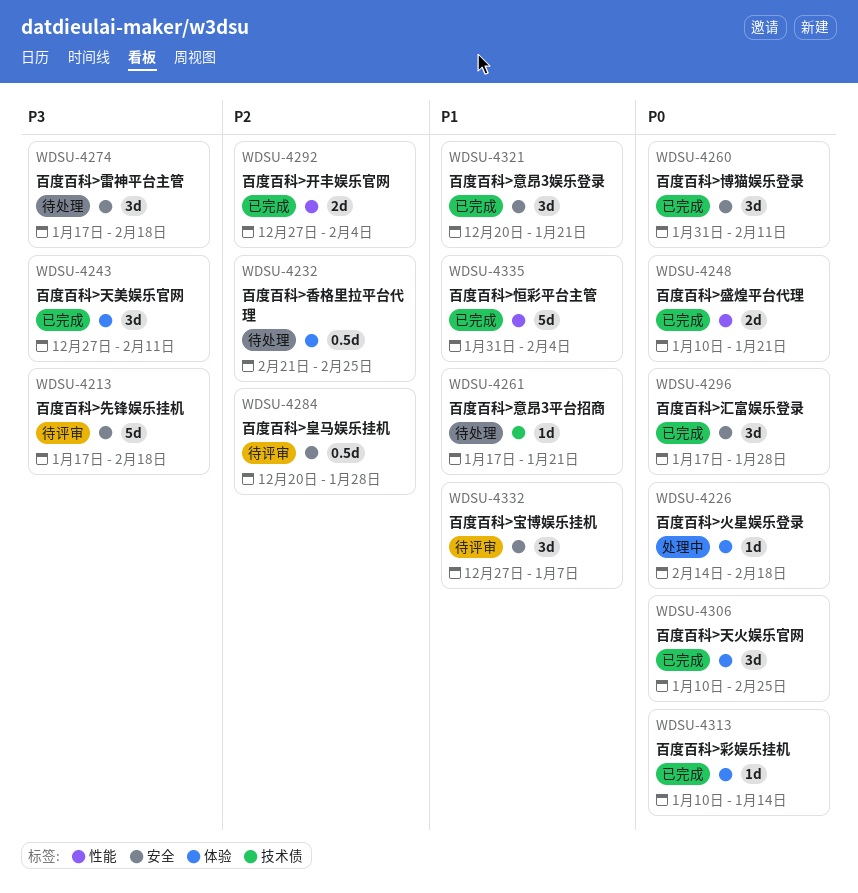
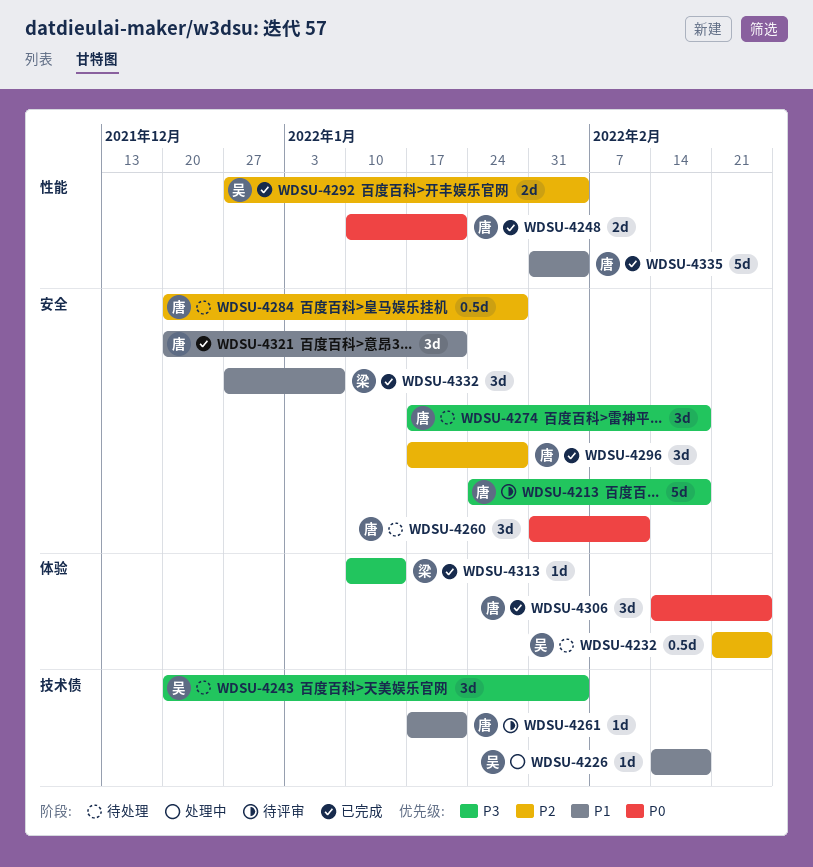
WDSU-4213, start: Jan 17 -> Jan 24
WDSU-4226, priority: P0 -> P1
WDSU-4226, label: 体验 -> 技术债
WDSU-4243, status: 已完成 -> 待处理
WDSU-4243, label: 体验 -> 技术债
WDSU-4243, start: Dec 27 -> Dec 20
WDSU-4243, due: Feb 11 -> Feb 4
WDSU-4260, status: 已完成 -> 待处理
WDSU-4261, status: 待处理 -> 待评审
WDSU-4284, status: 待评审 -> 待处理
WDSU-4296, priority: P0 -> P2
WDSU-4306, start: Jan 10 -> Feb 14
WDSU-4313, priority: P0 -> P3
WDSU-4332, status: 待评审 -> 已完成

